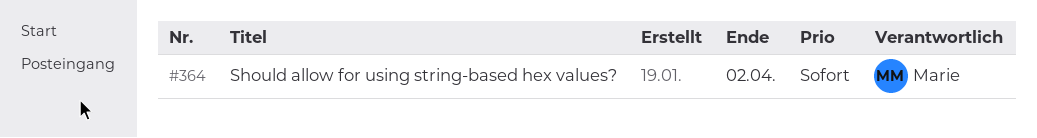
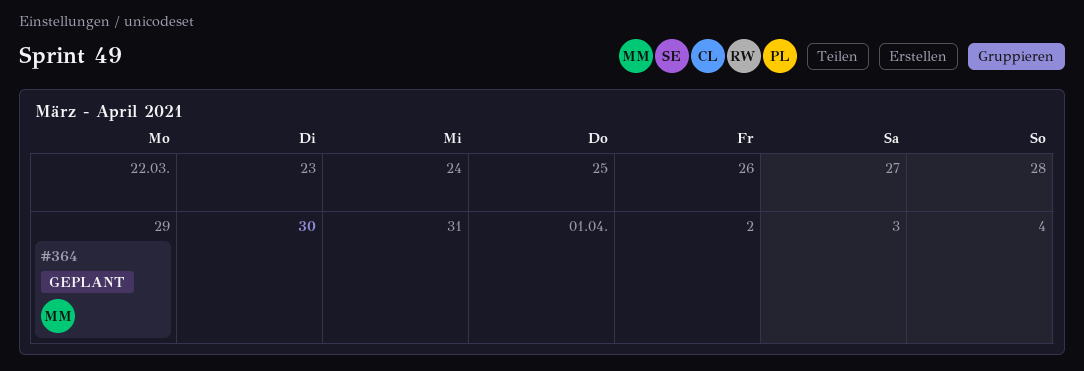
#364, due: Apr 2 -> Mar 29

